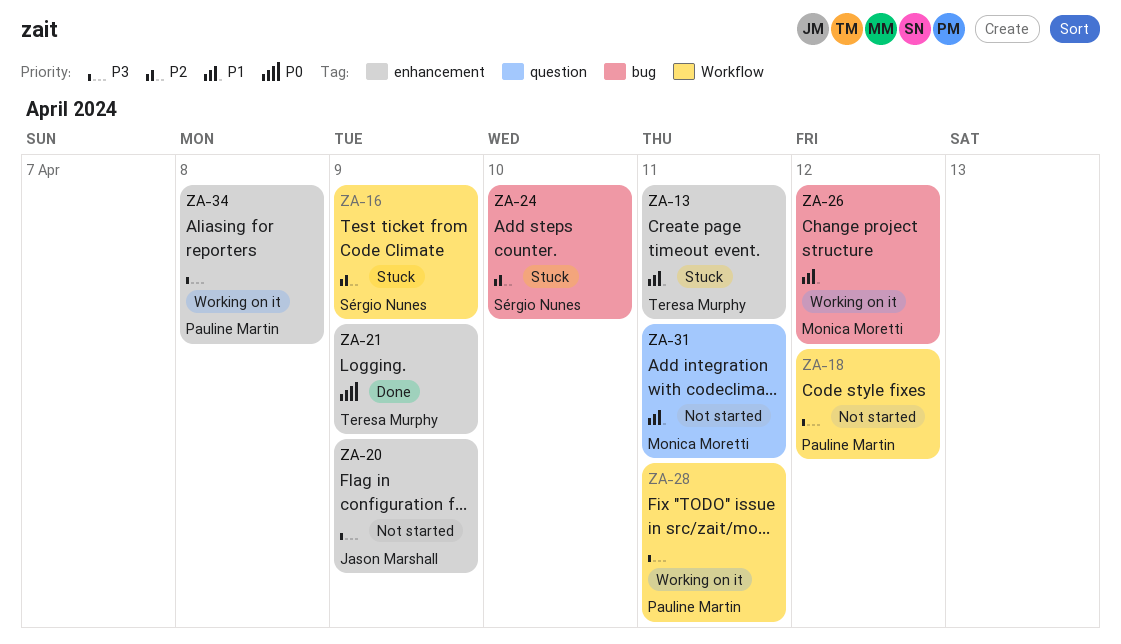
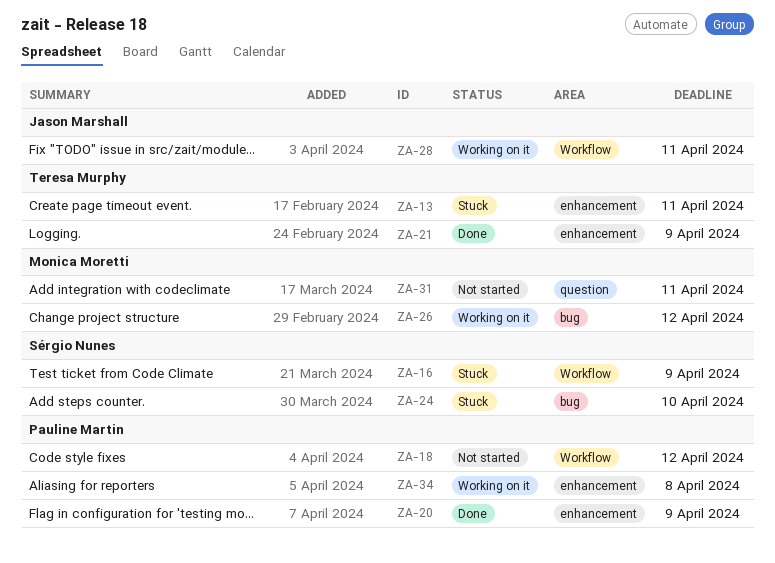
ZA-20, status: Not started -> Done
ZA-20, owner: Jason Marshall -> Pauline Martin
ZA-28, owner: Pauline Martin -> Jason Marshall

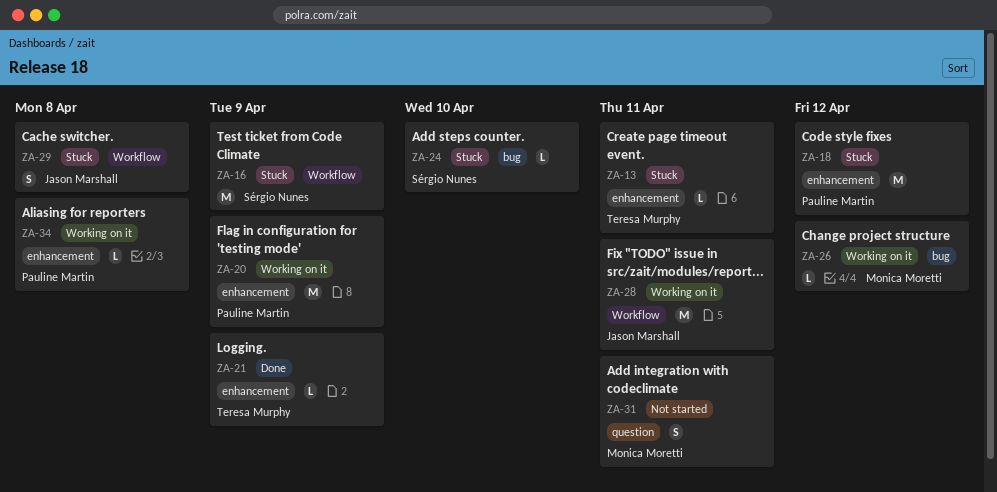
ZA-18, status: Not started -> Stuck
ZA-18, label: Workflow -> enhancement
ZA-20, status: Done -> Working on it
ZA-29: none -> present

